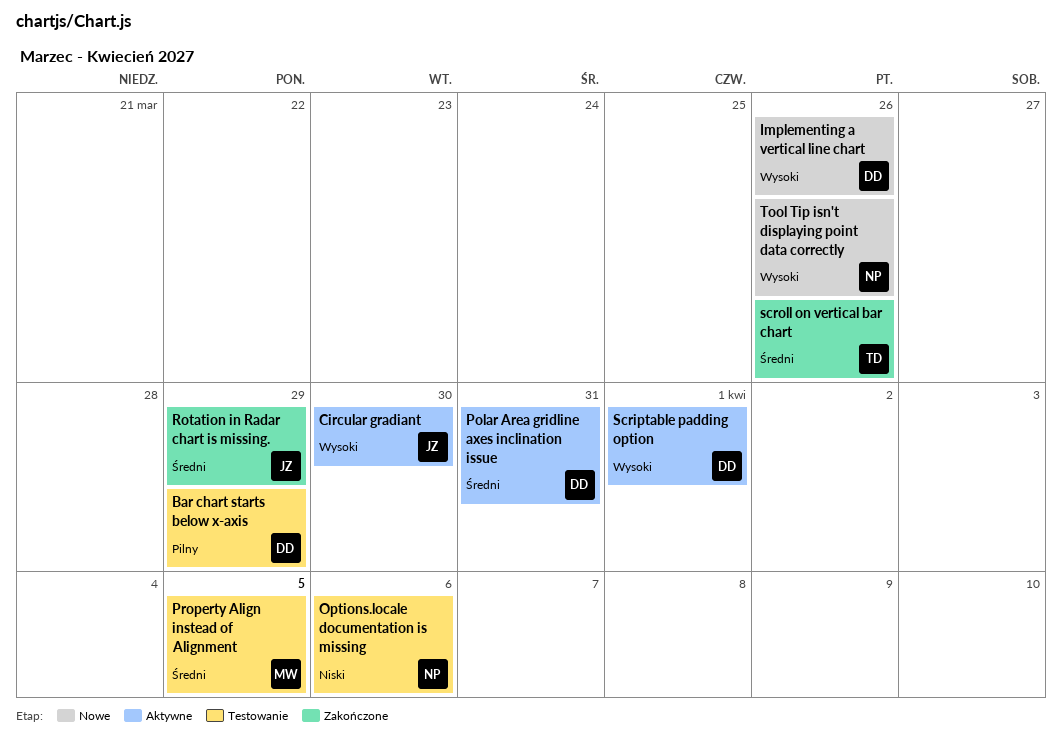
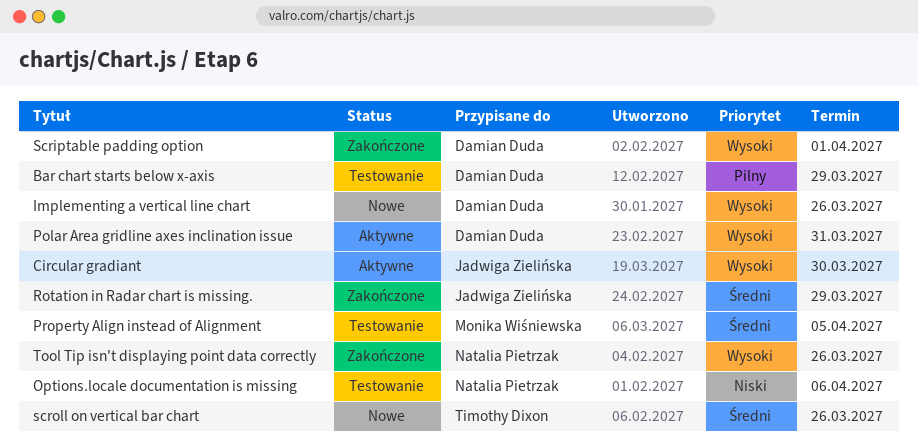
Polar Area gridline axes inclination issue, priority: Średni -> Wysoki
Scriptable padding option, status: Aktywne -> Zakończone
scroll on vertical bar chart, status: Zakończone -> Nowe
Tool Tip isn't displaying point data correctly, status: Nowe -> Zakończone

